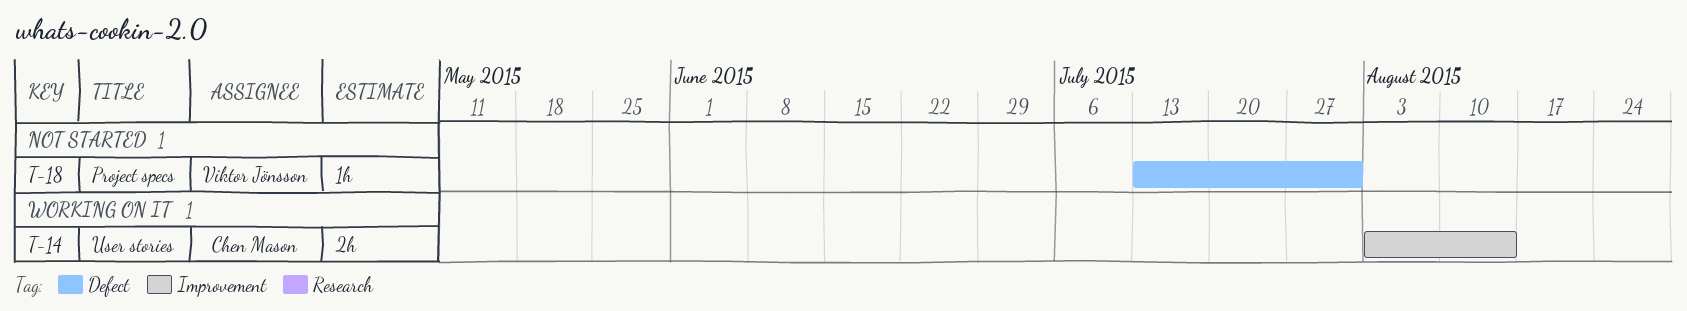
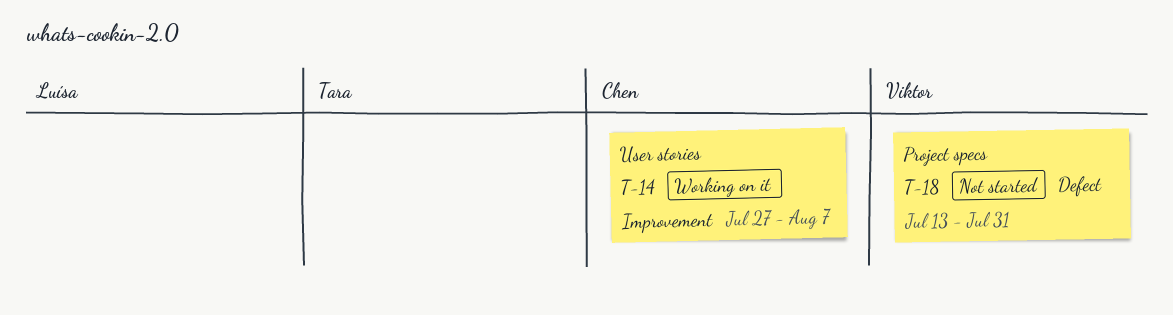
T-14, start: Aug 3 -> Jul 27
T-14, due: Aug 14 -> Aug 7

